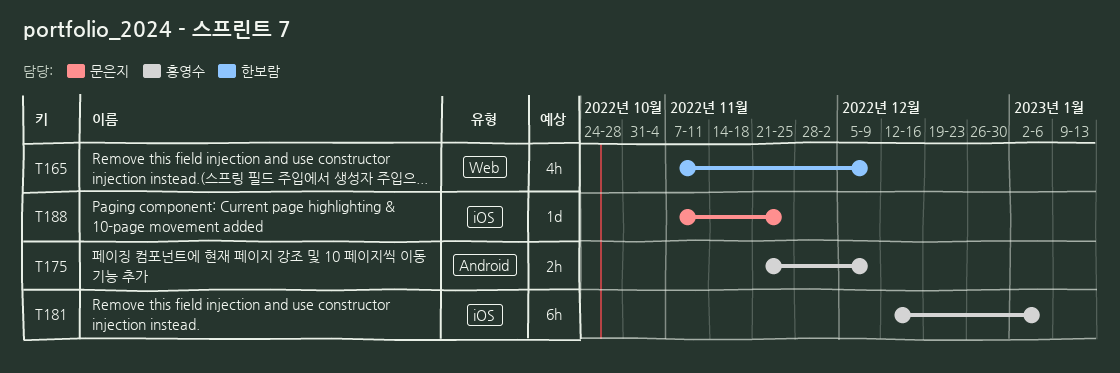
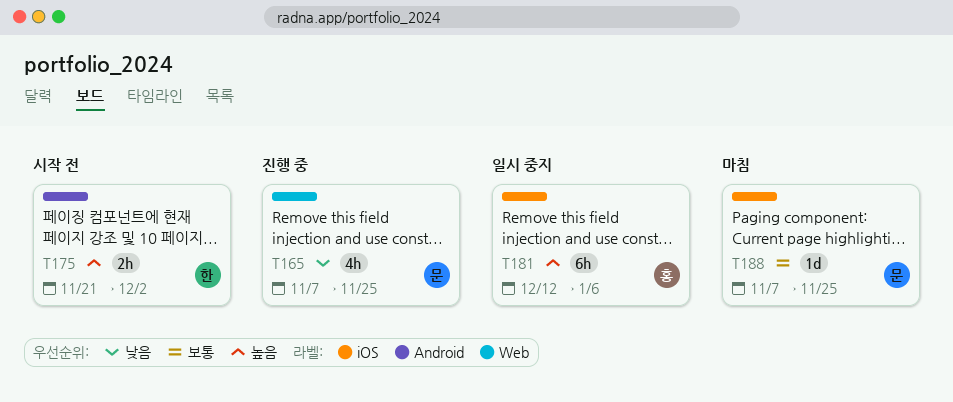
T165, owner: 한보람 -> 문은지
T165, due: Dec 9 -> Nov 25
T175, owner: 홍영수 -> 한보람
T175, due: Dec 9 -> Dec 2

